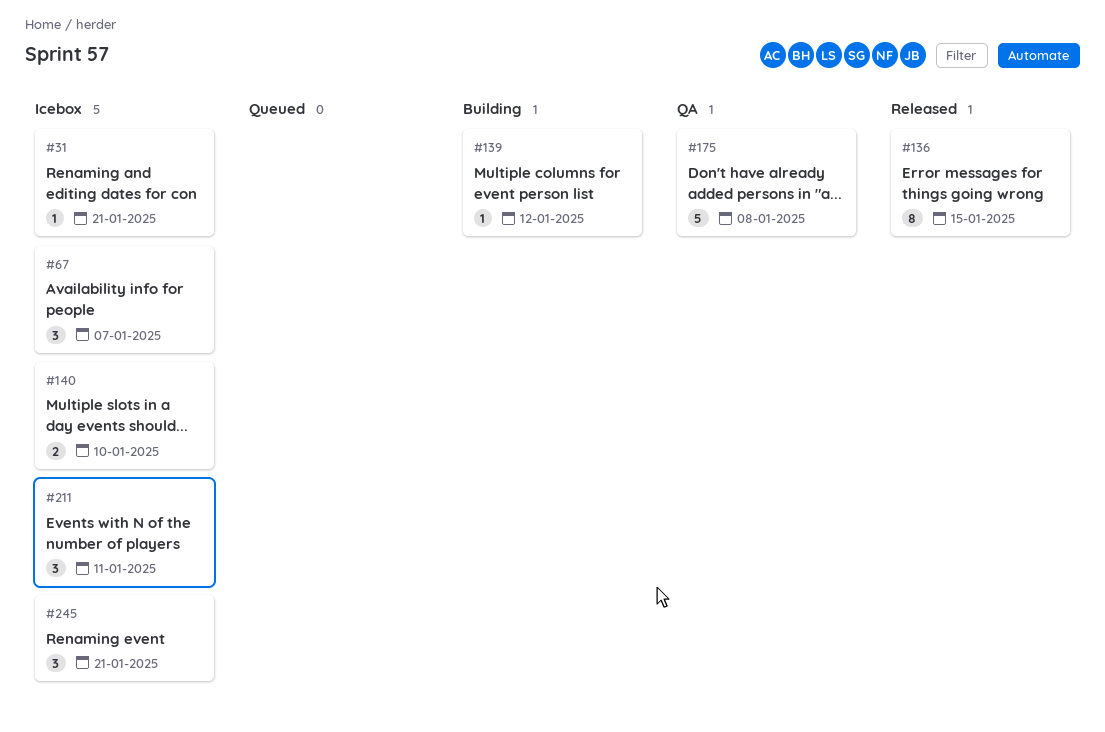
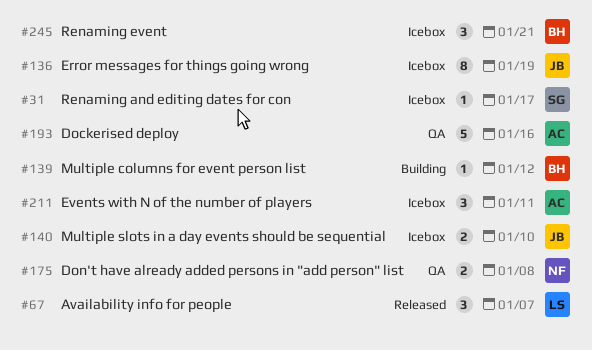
#31, due: Jan 21 -> Jan 17
#67, status: Icebox -> Released
#136, status: Released -> Icebox
#136, due: Jan 15 -> Jan 19
#175, estimate: 5 -> 2
#193: none -> present

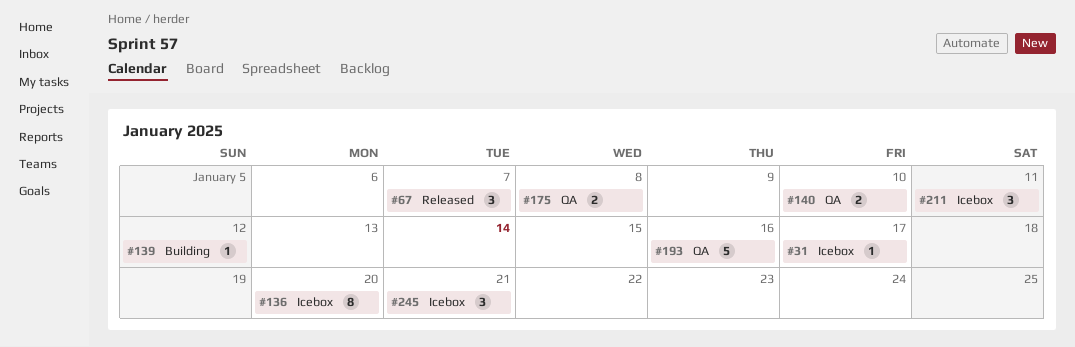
#136, due: Jan 19 -> Jan 20
#140, status: Icebox -> QA

